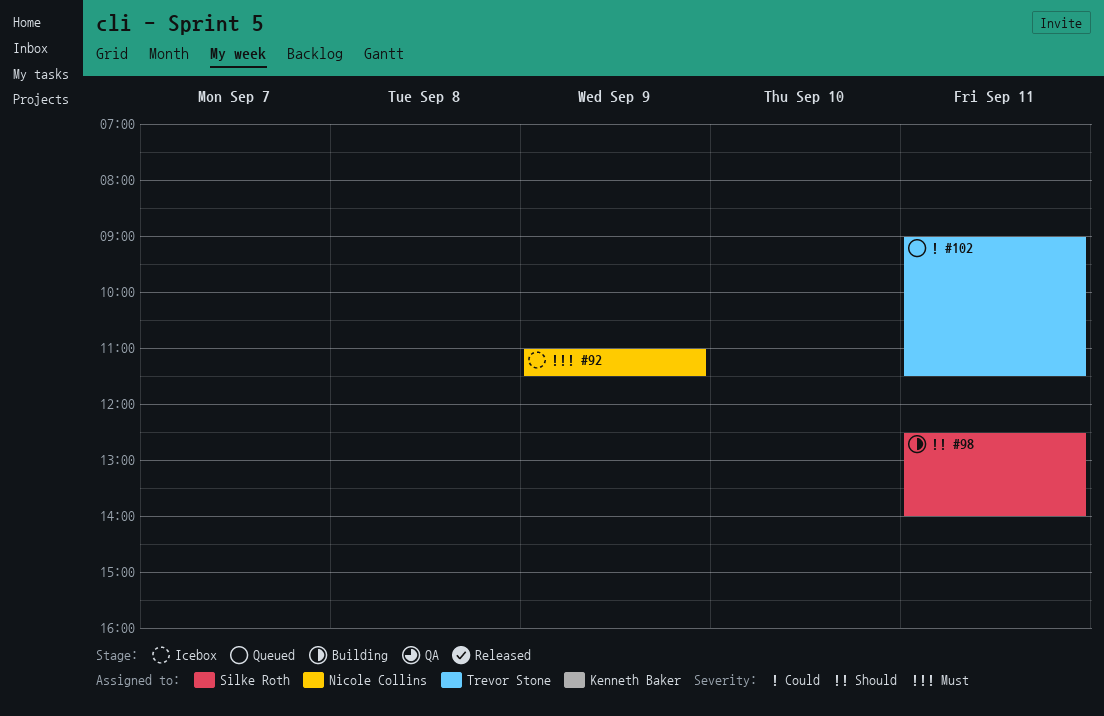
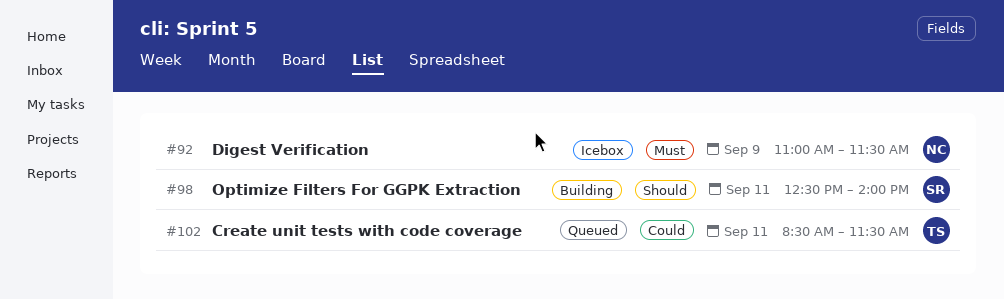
#102, begins: 09:00 -> 08:30

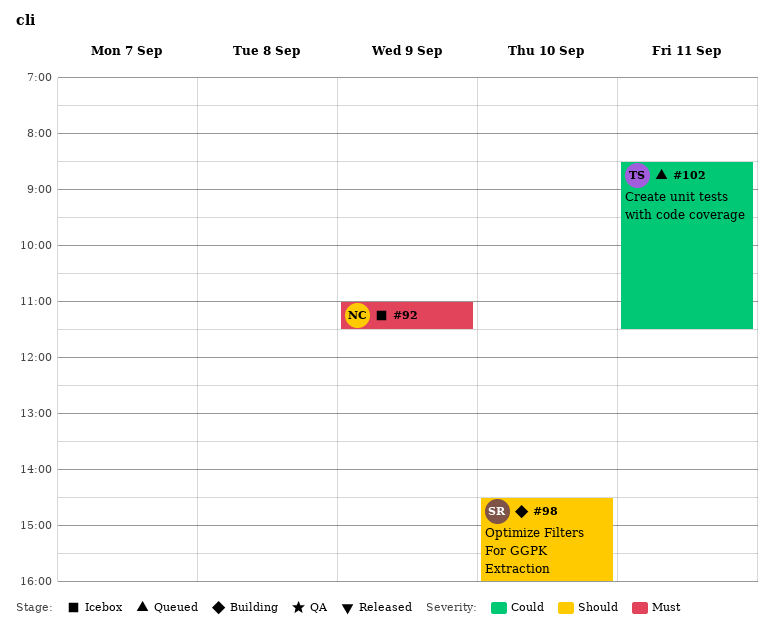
#98, day: Sep 11 -> Sep 10
#98, begins: 12:30 -> 14:30
#98, ends: 14:00 -> 16:00

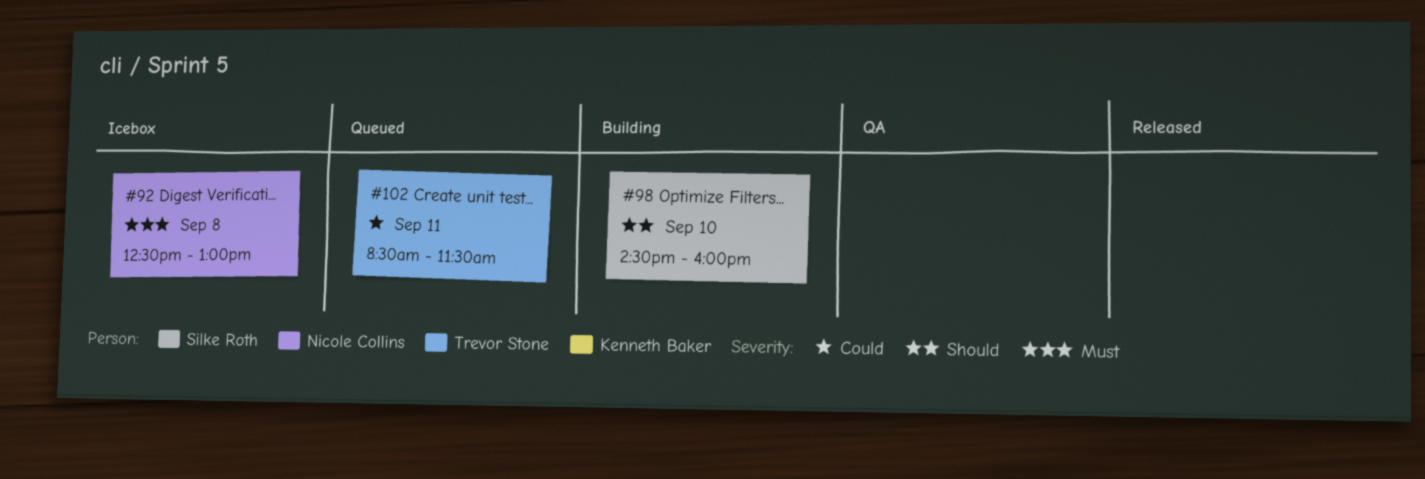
#92, day: Sep 9 -> Sep 8
#92, begins: 11:00 -> 12:30
#92, ends: 11:30 -> 13:00

